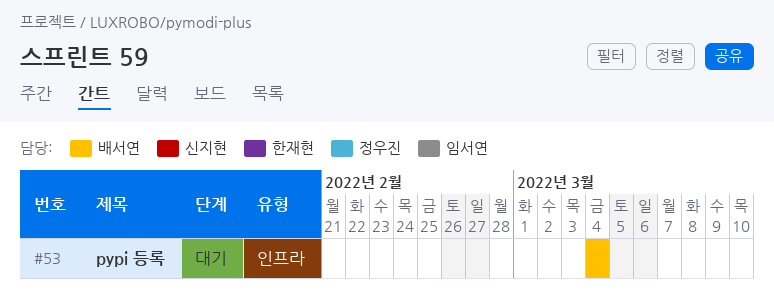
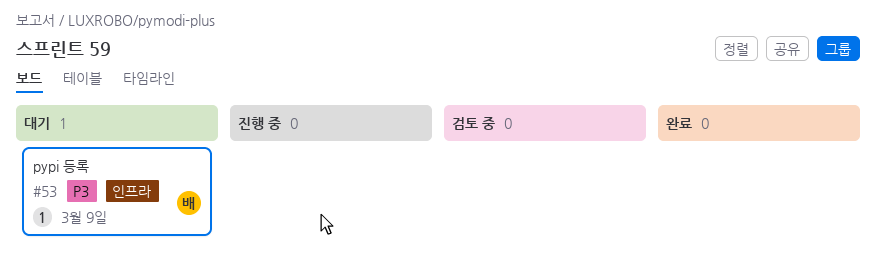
#53, due: Mar 4 -> Mar 9

